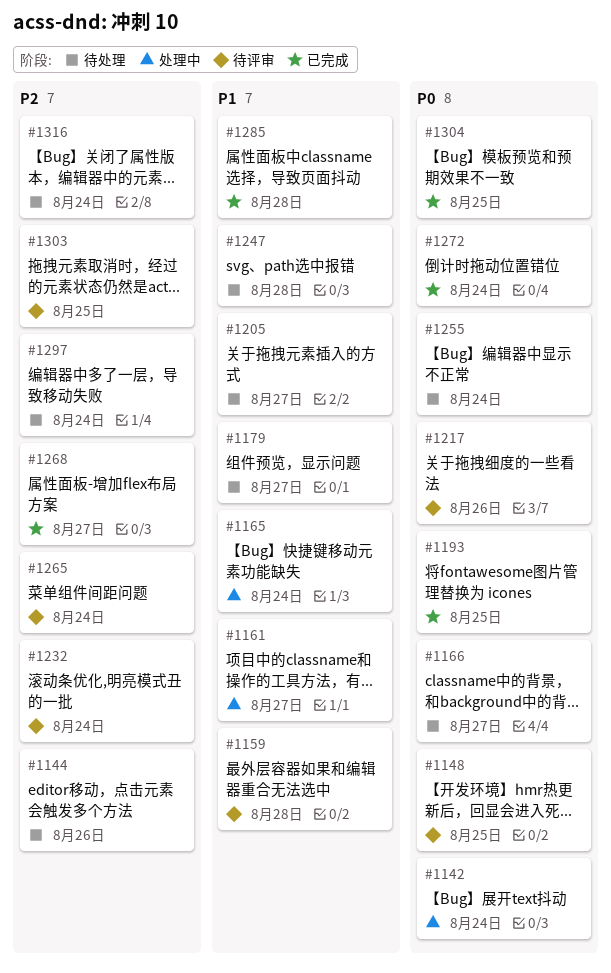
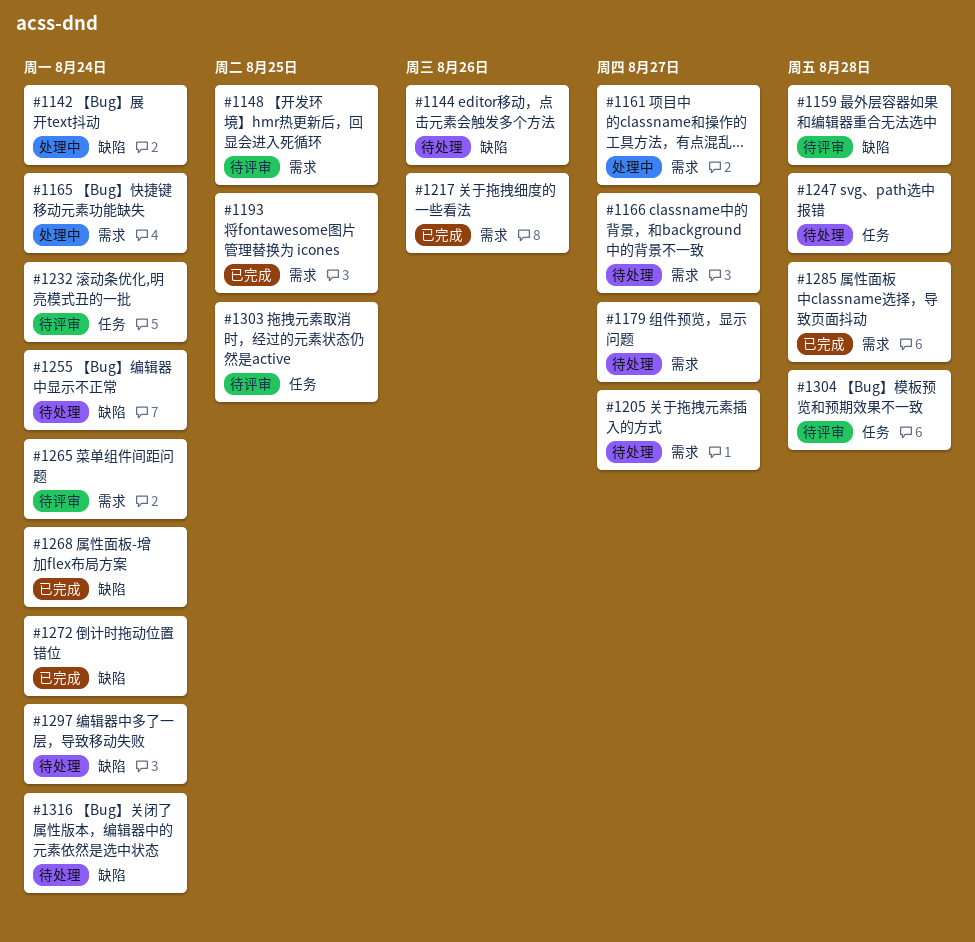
#1217, status: 待评审 -> 已完成
#1268, due: Aug 27 -> Aug 24
#1304, status: 已完成 -> 待评审
#1304, due: Aug 25 -> Aug 28

